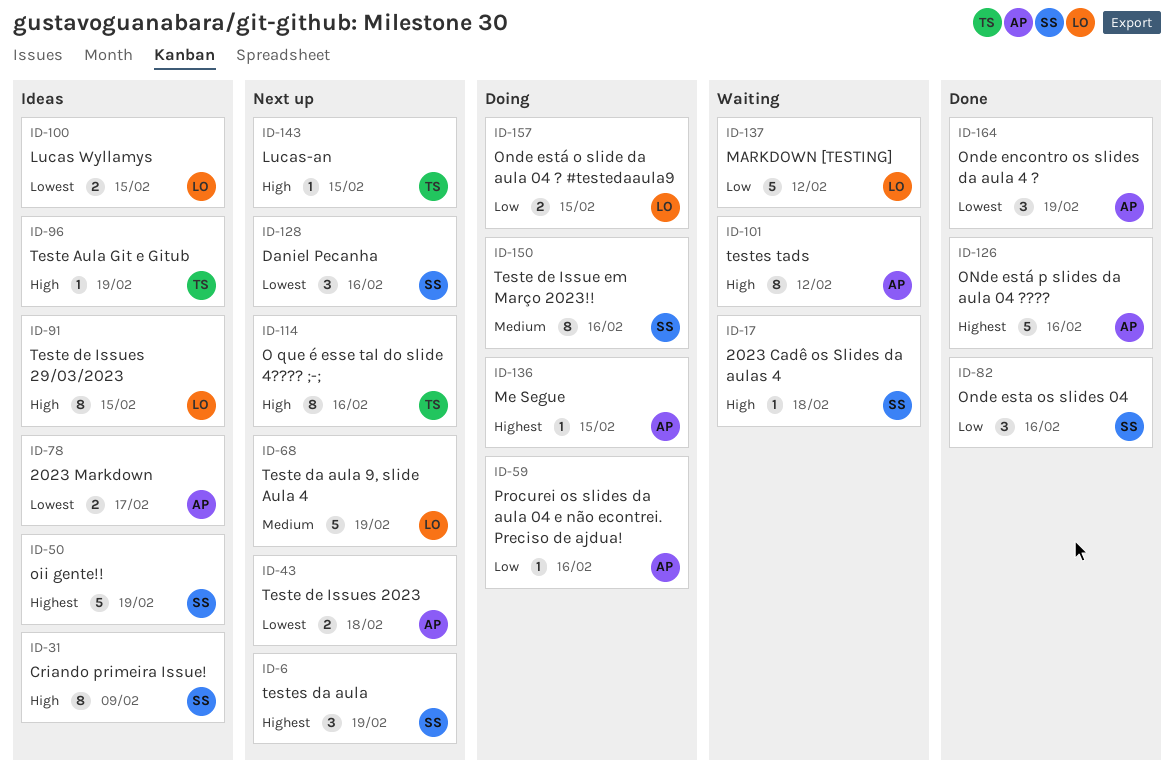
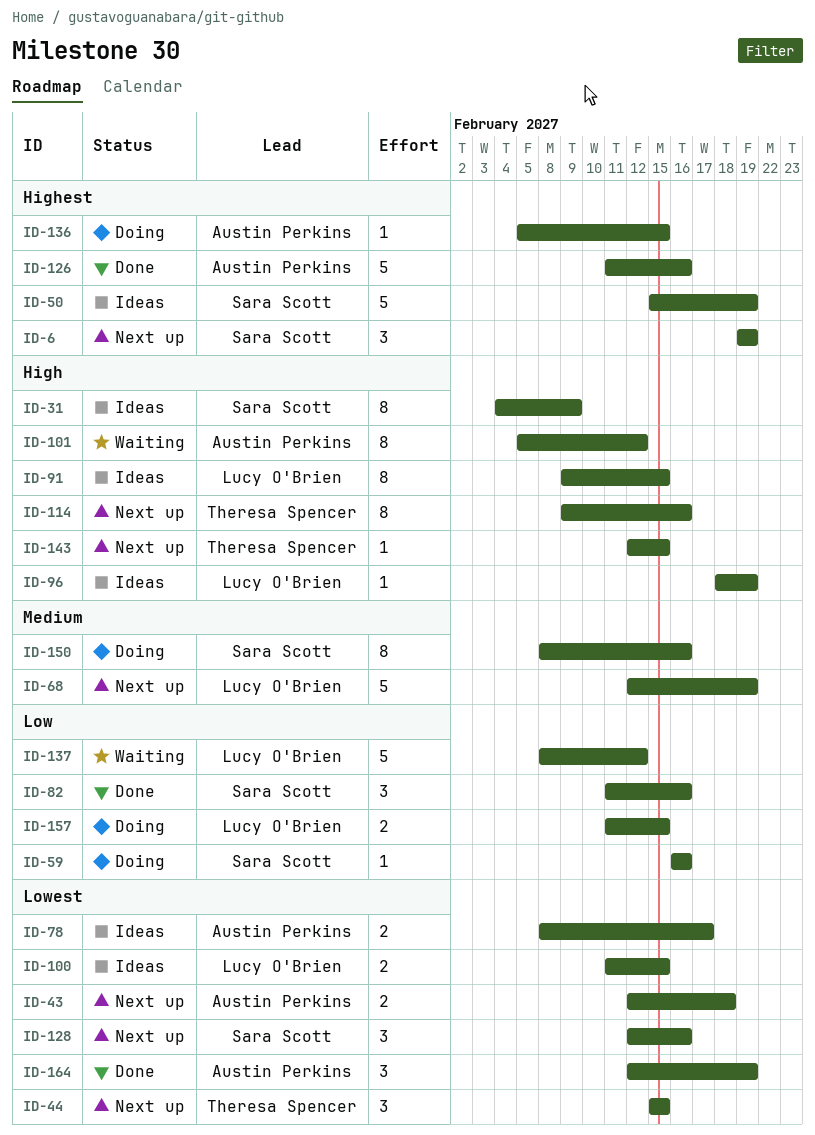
ID-17: present -> none
ID-44: none -> present
ID-59, owner: Austin Perkins -> Sara Scott
ID-96, owner: Theresa Spencer -> Lucy O'Brien

